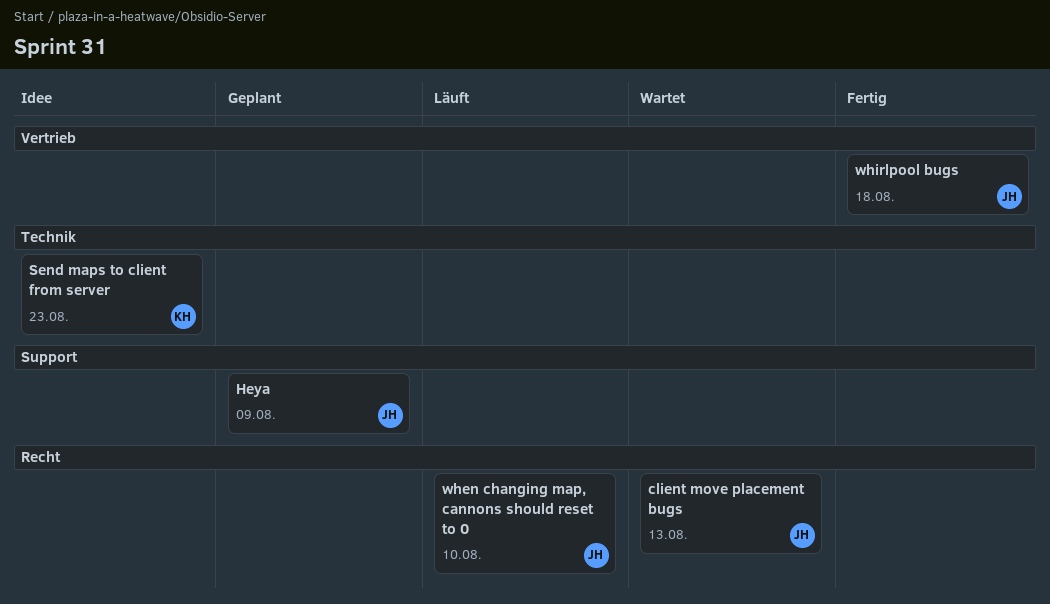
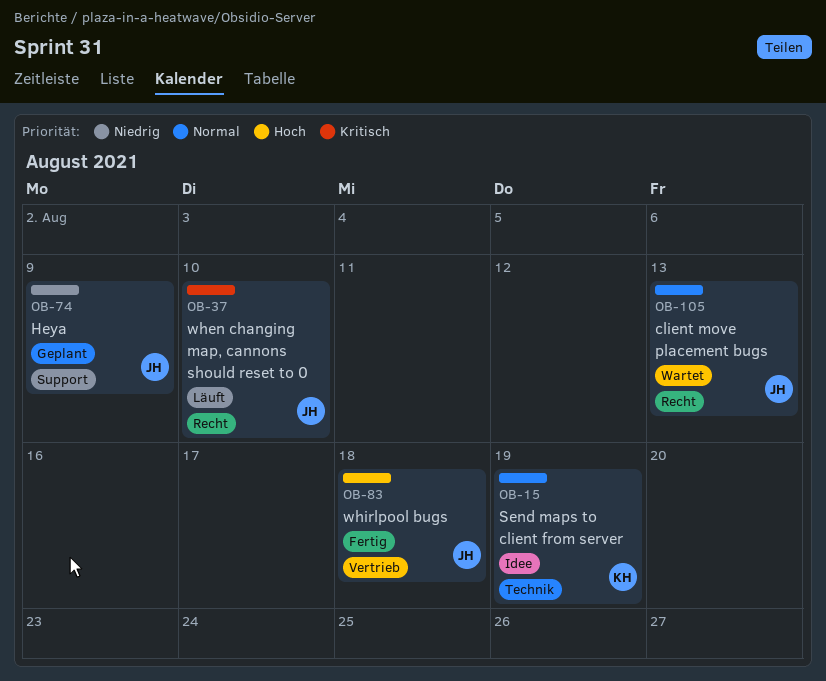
Send maps to client from server, due: Aug 23 -> Aug 19

